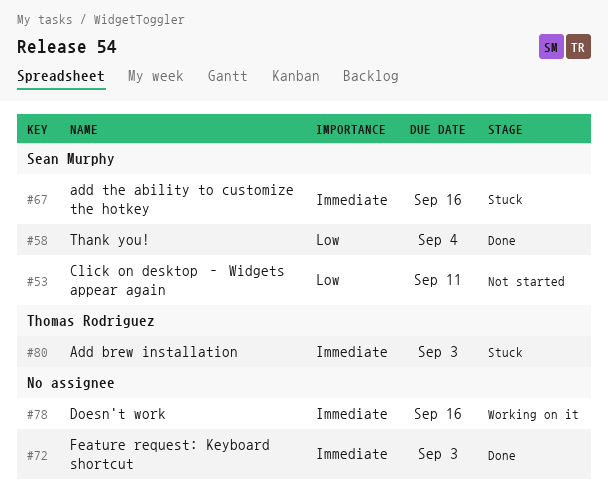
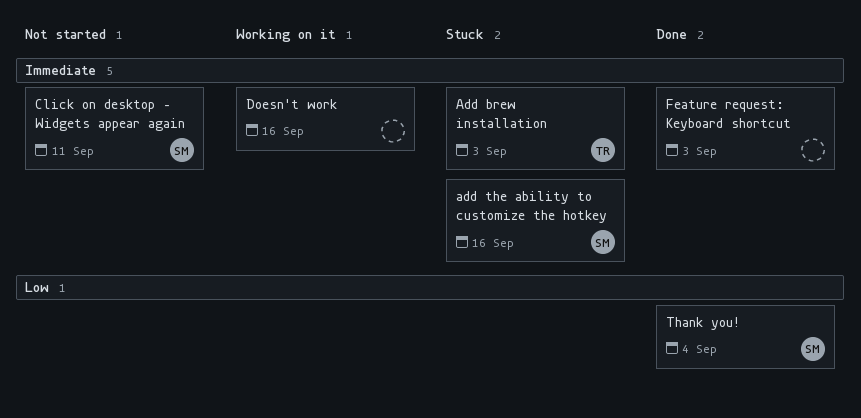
Click on desktop – Widgets appear again, priority: Low -> Immediate

